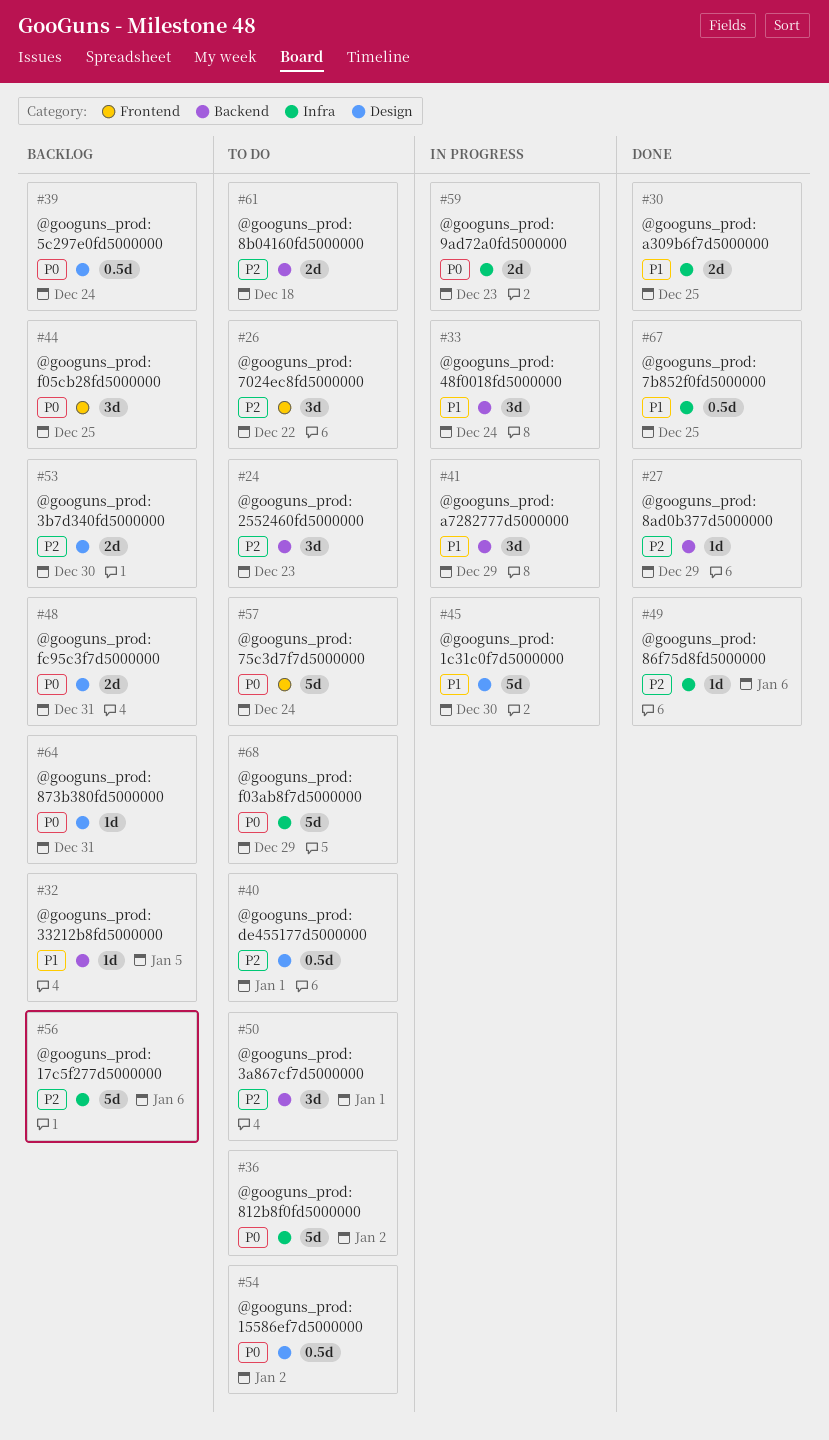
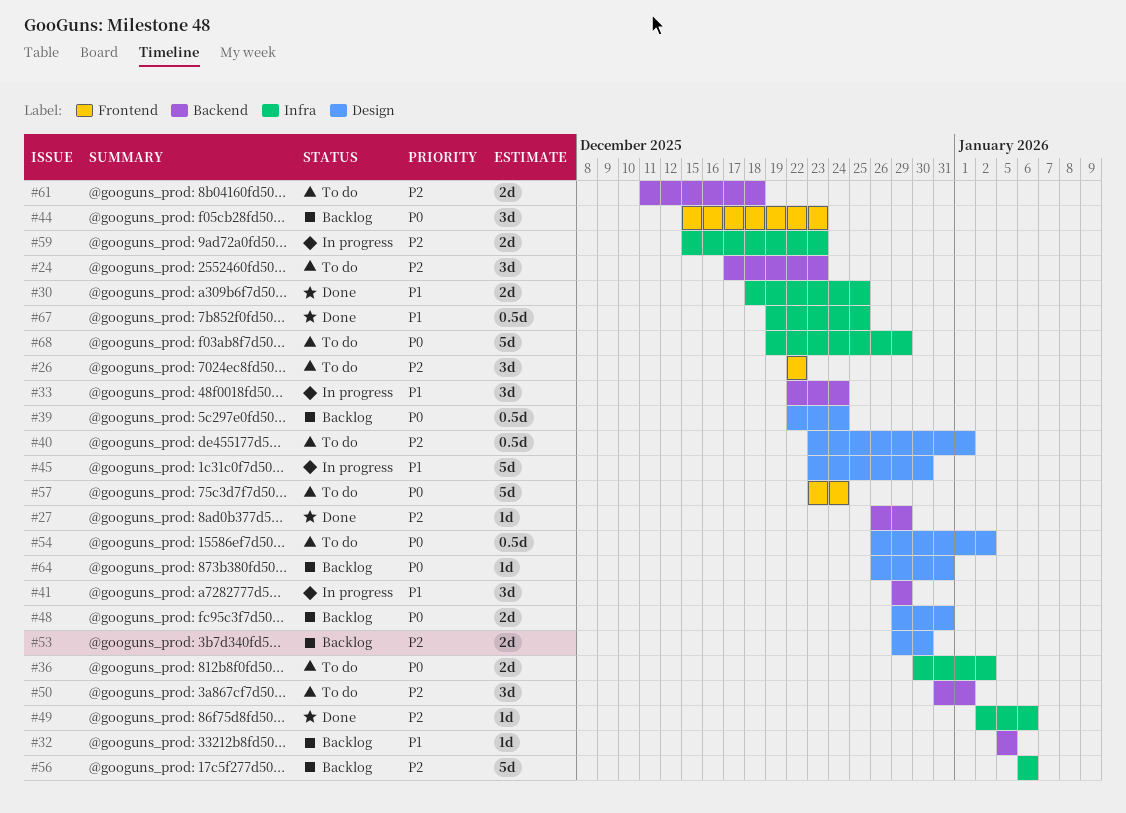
#36, estimate: 5d -> 2d
#44, due: Dec 25 -> Dec 23
#59, priority: P0 -> P2

